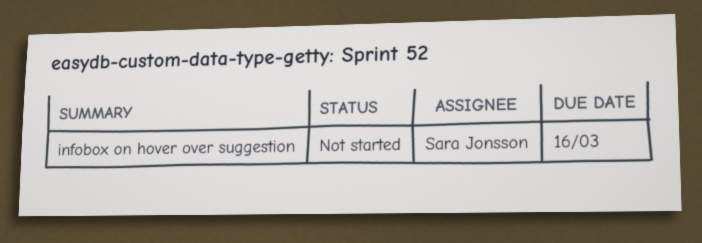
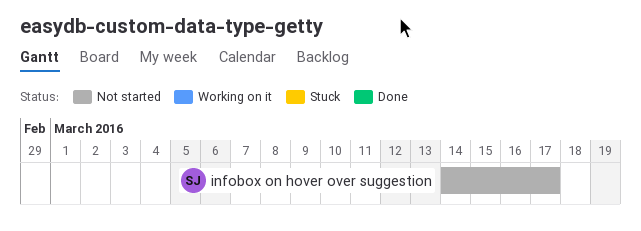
infobox on hover over suggestion, due: Mar 16 -> Mar 17

